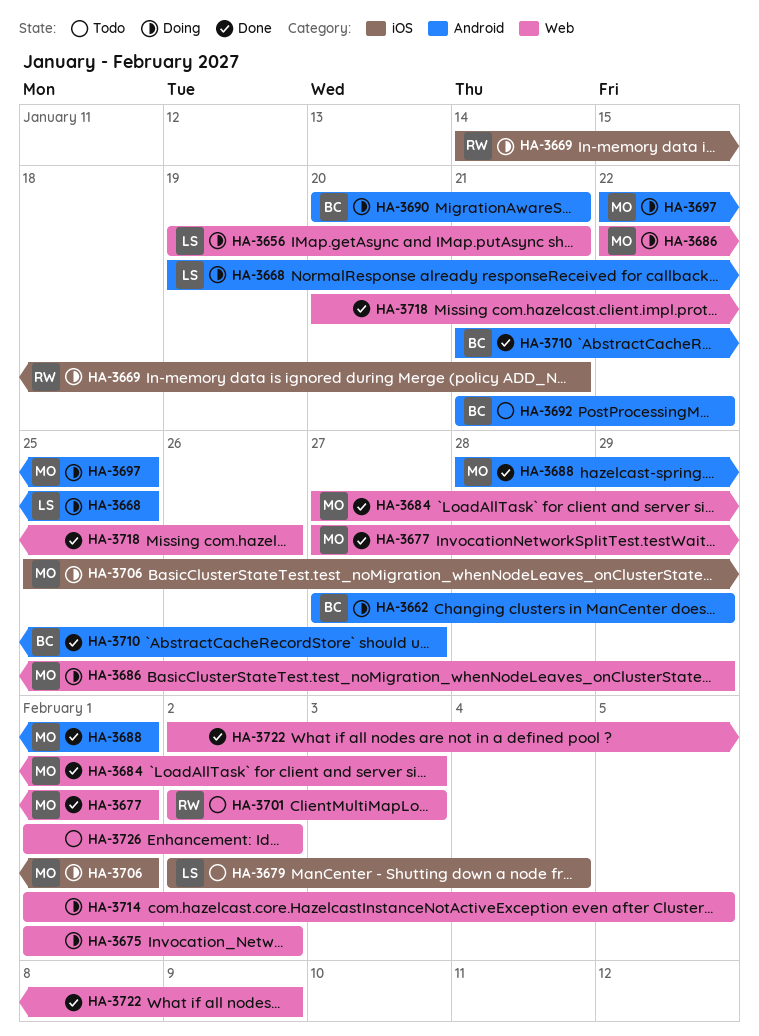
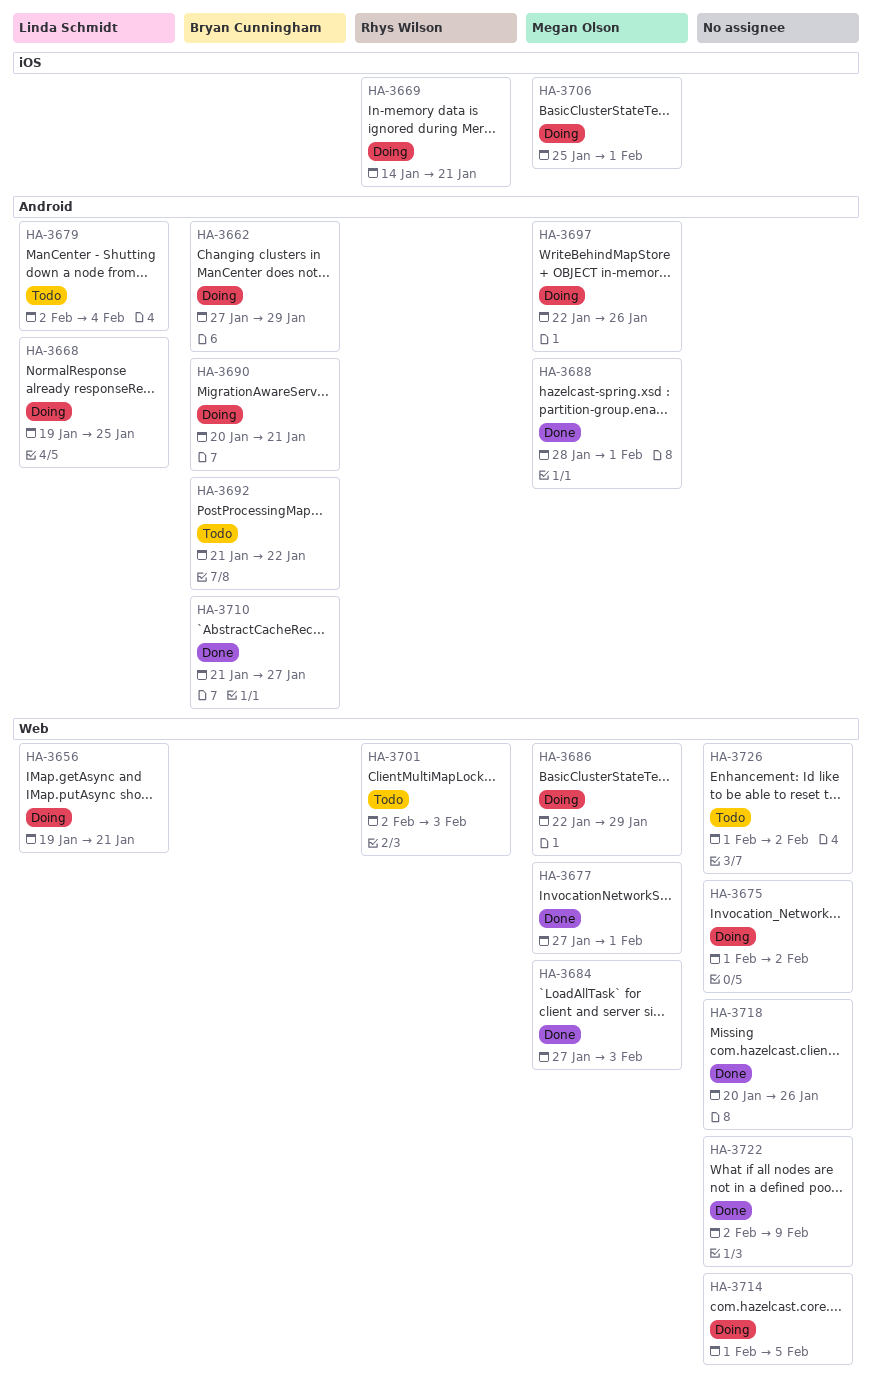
HA-3679, label: iOS -> Android
HA-3697, due: Jan 25 -> Jan 26

